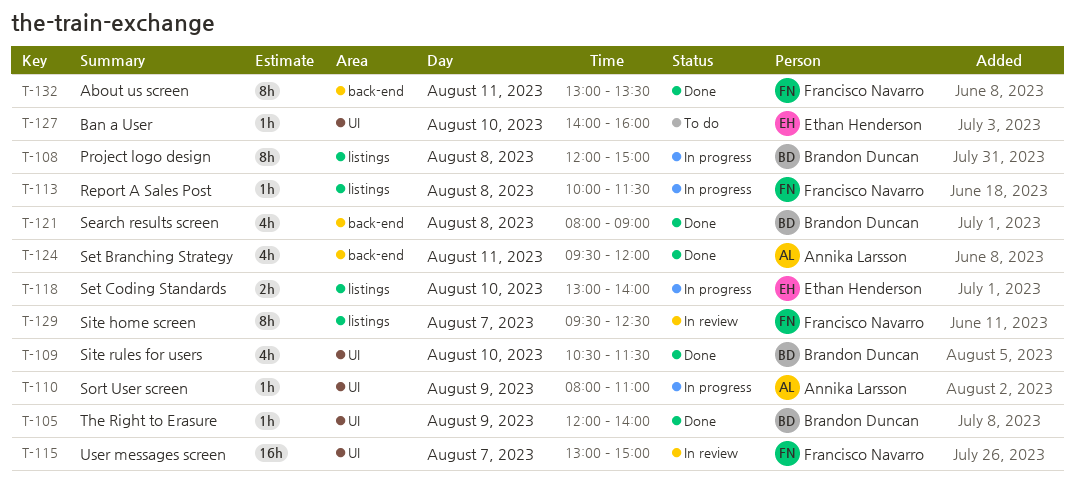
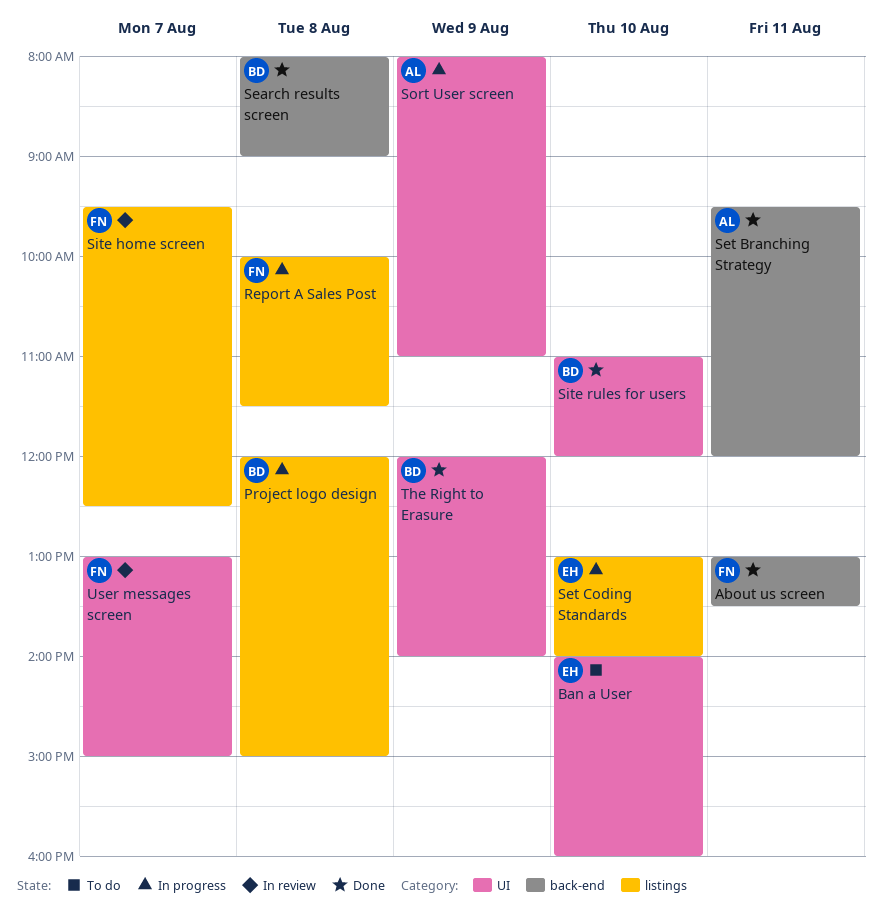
Site rules for users, begins: 10:30 -> 11:00
Site rules for users, ends: 11:30 -> 12:00

